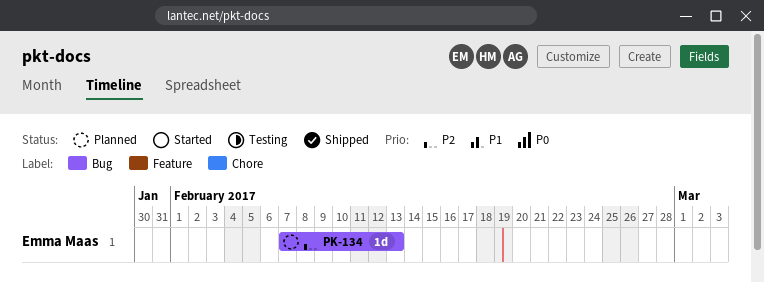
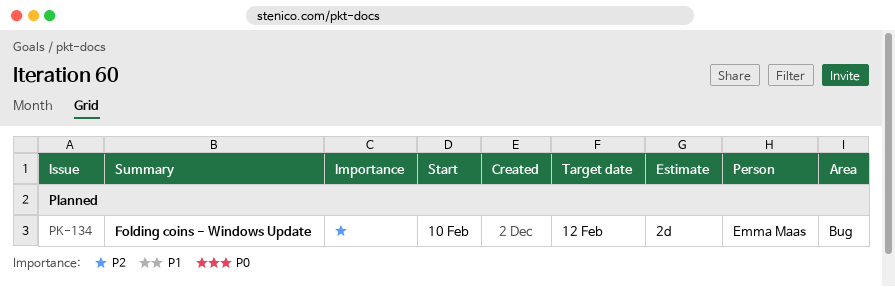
PK-134, estimate: 1d -> 2d
PK-134, start: Feb 7 -> Feb 10
PK-134, due: Feb 13 -> Feb 12

